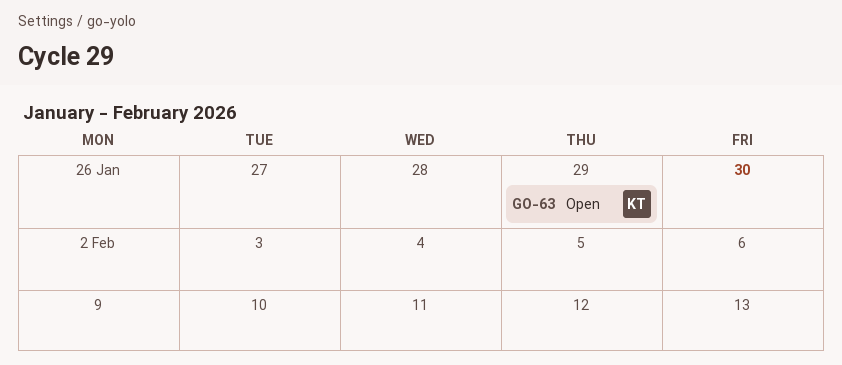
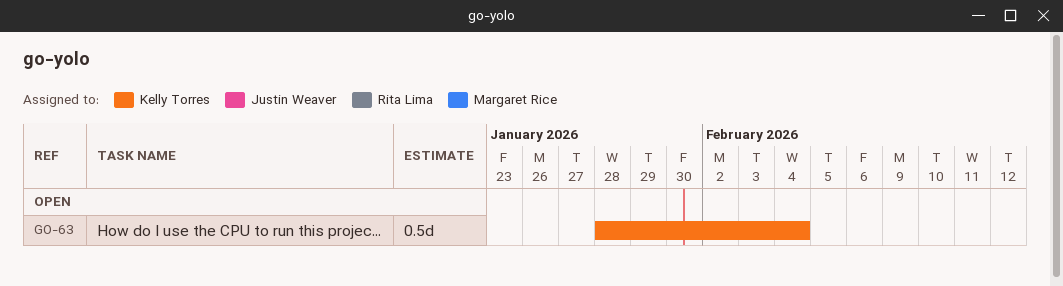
GO-63, due: Jan 29 -> Feb 4

